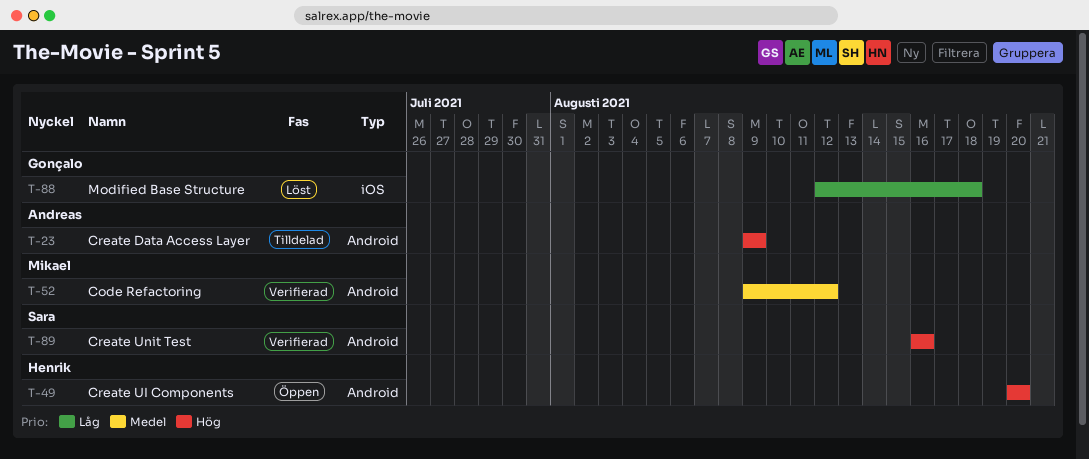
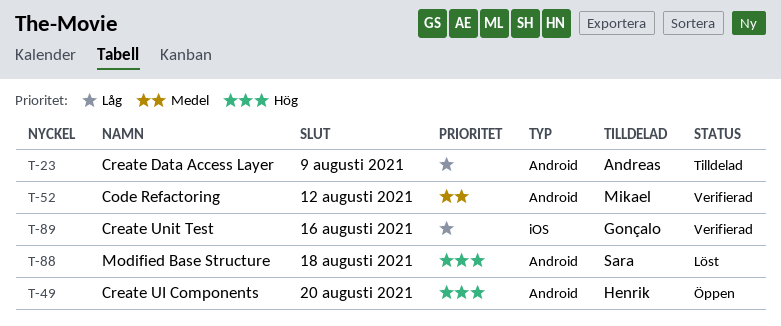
T-23, priority: Hög -> Låg
T-88, owner: Gonçalo -> Sara
T-88, priority: Låg -> Hög
T-88, label: iOS -> Android
T-89, owner: Sara -> Gonçalo
T-89, priority: Hög -> Låg
T-89, label: Android -> iOS

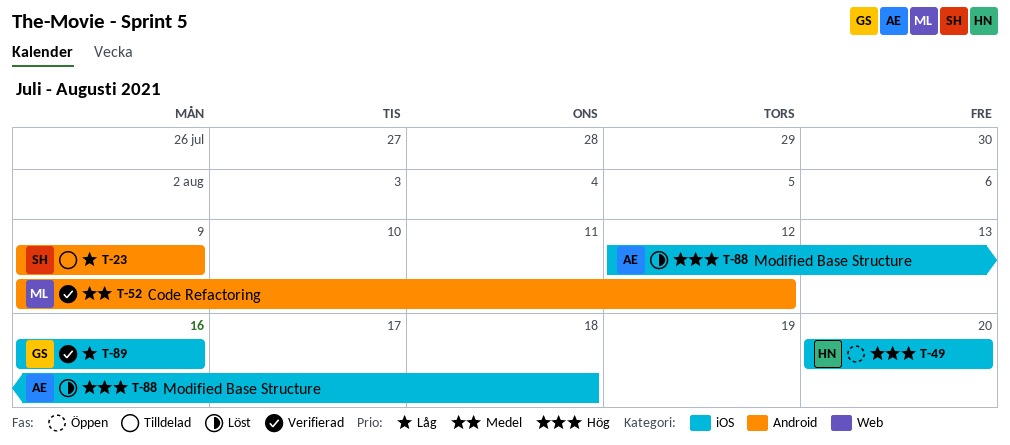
T-23, owner: Andreas -> Sara
T-49, label: Android -> iOS
T-88, owner: Sara -> Andreas
T-88, label: Android -> iOS

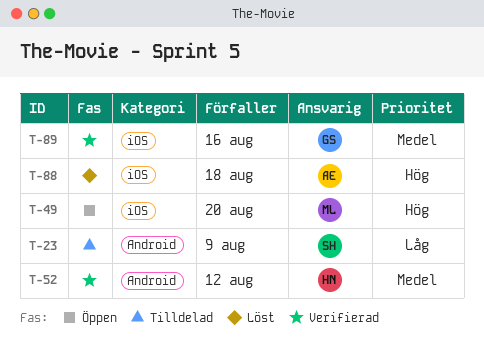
T-49, owner: HN -> ML
T-52, owner: ML -> HN
T-89, priority: Låg -> Medel

